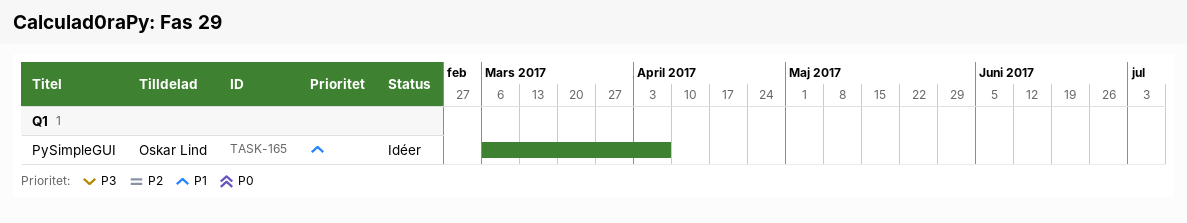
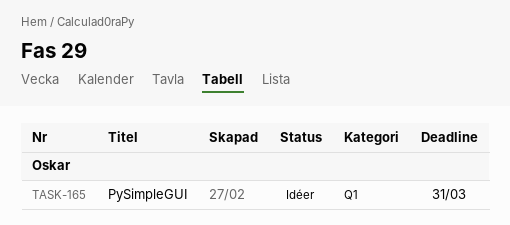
TASK-165, due: Apr 7 -> Mar 31

